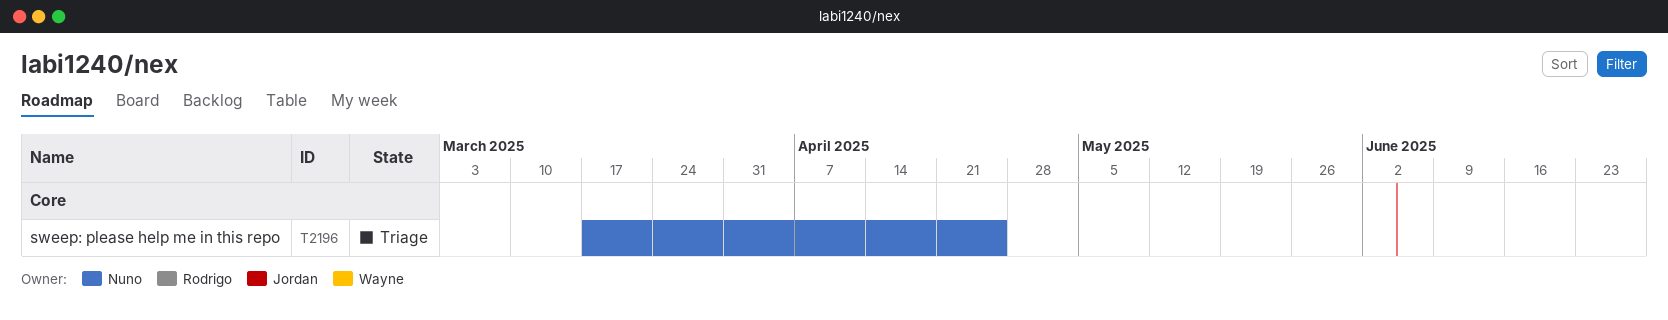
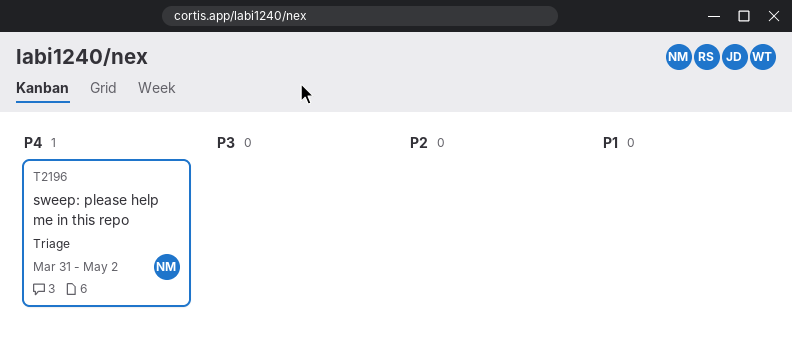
T2196, start: Mar 17 -> Mar 31
T2196, due: Apr 25 -> May 2

